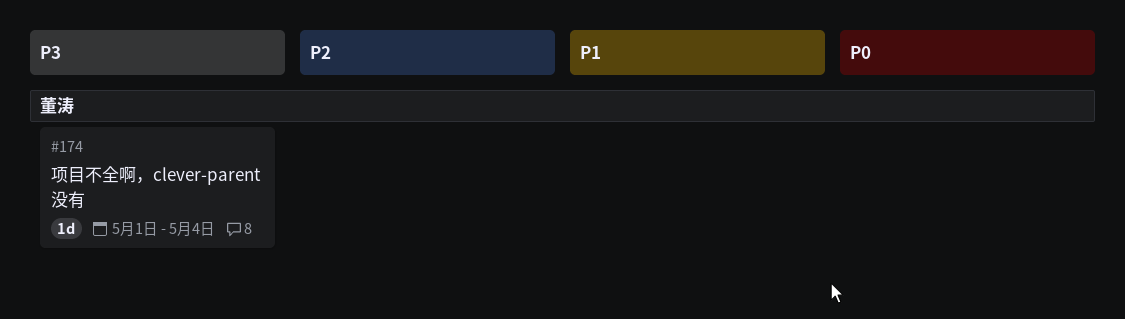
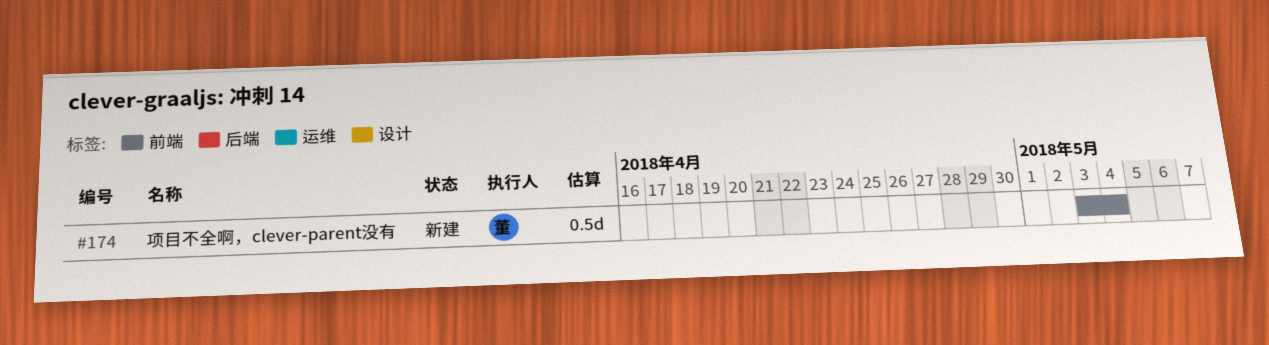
#174, estimate: 1d -> 0.5d
#174, start: May 1 -> May 3

